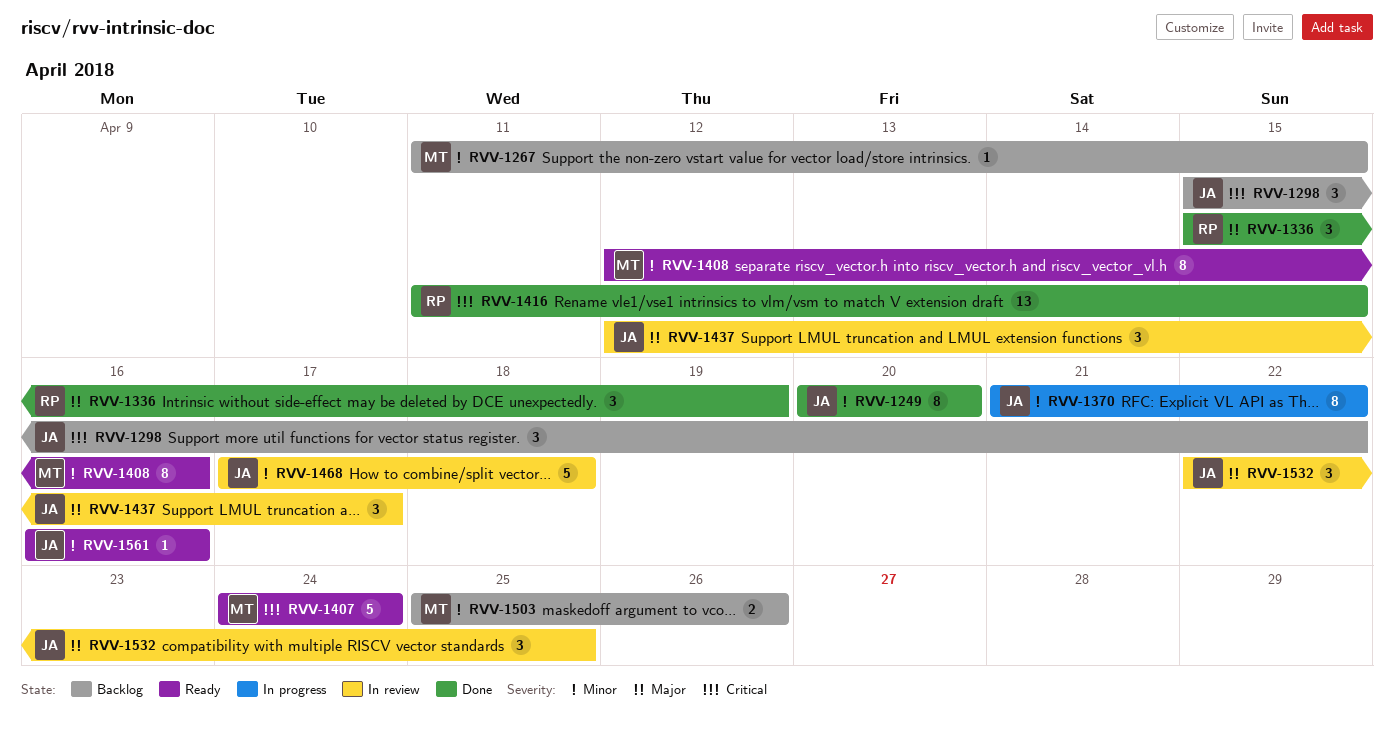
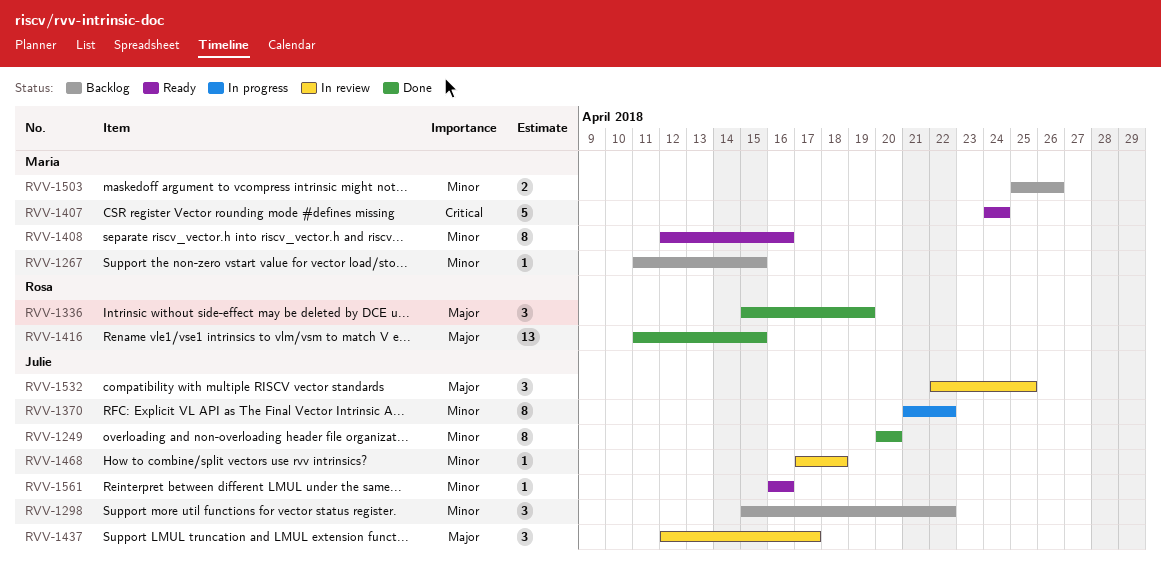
RVV-1298, priority: Critical -> Minor
RVV-1416, priority: Critical -> Major
RVV-1468, estimate: 5 -> 1

